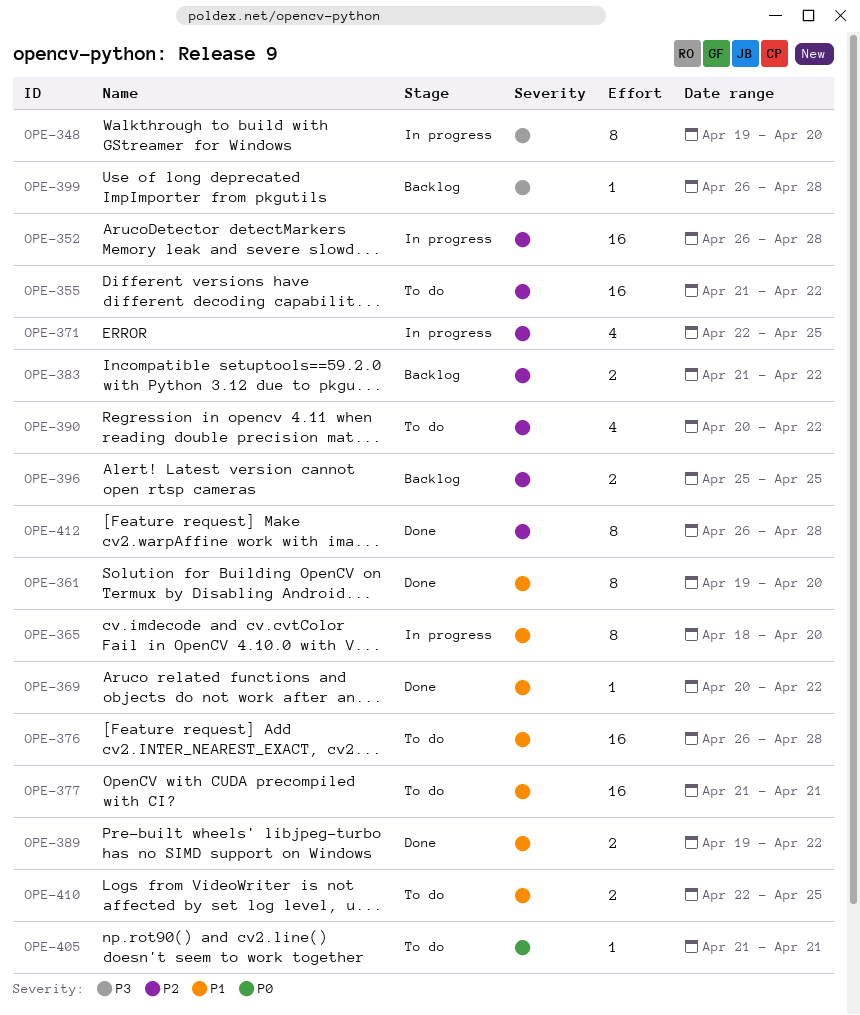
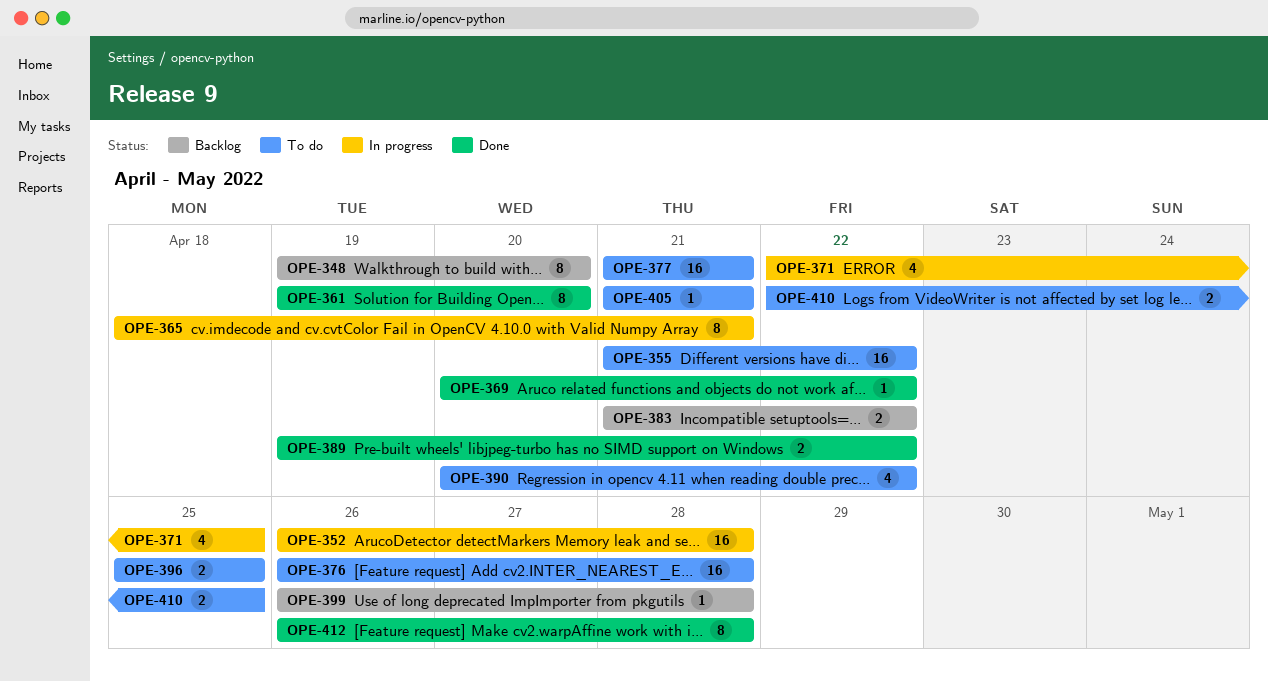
OPE-348, status: In progress -> Backlog
OPE-365, due: Apr 20 -> Apr 21
OPE-396, status: Backlog -> To do

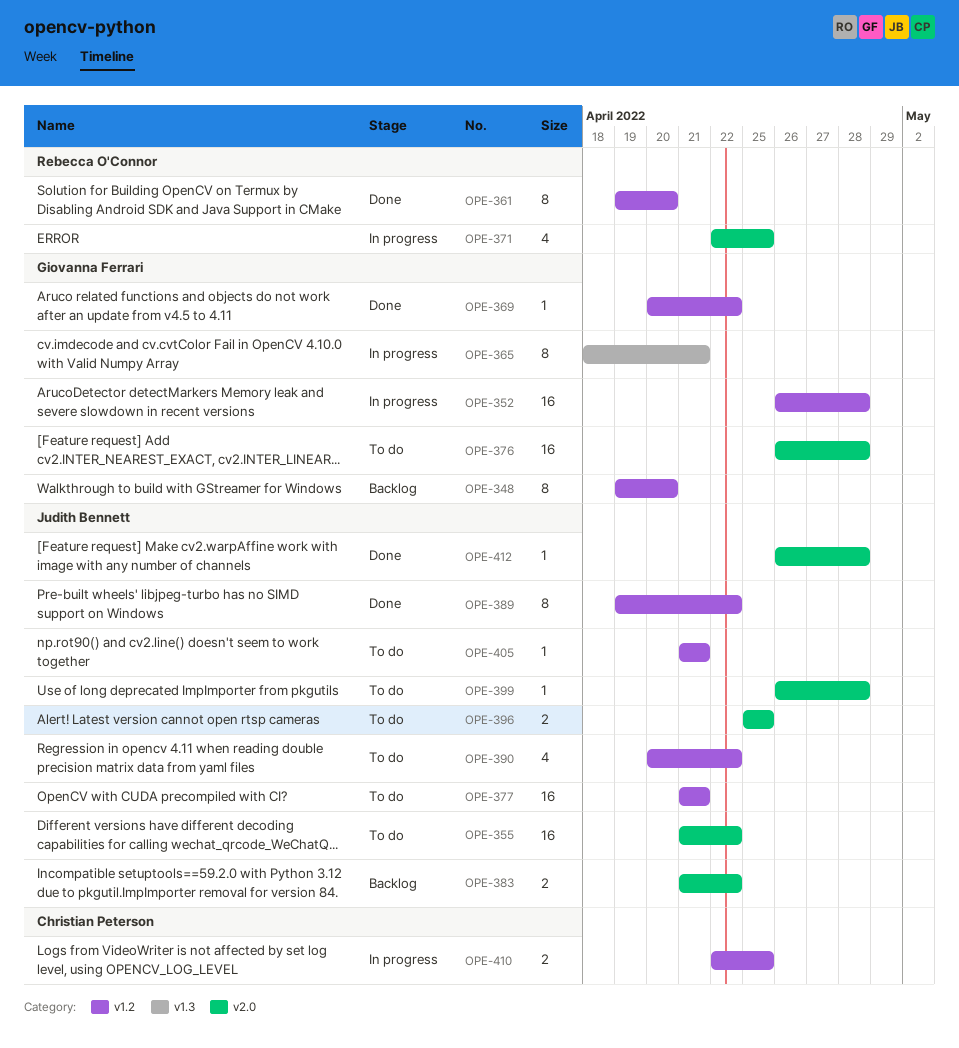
OPE-389, estimate: 2 -> 8
OPE-399, status: Backlog -> To do
OPE-410, status: To do -> In progress
OPE-412, estimate: 8 -> 1

